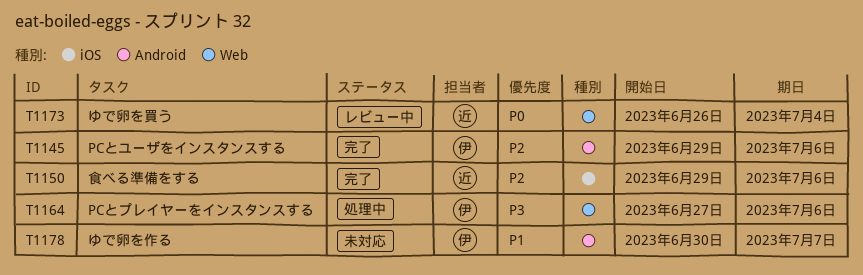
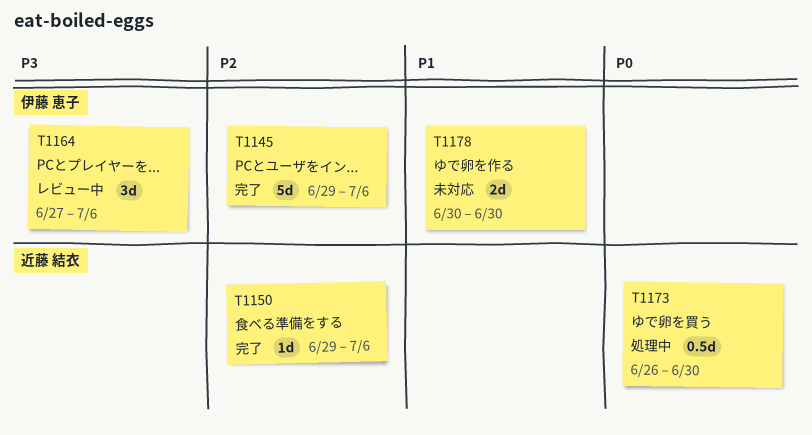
T1164, status: 処理中 -> レビュー中
T1173, status: レビュー中 -> 処理中
T1173, due: Jul 4 -> Jun 30
T1178, due: Jul 7 -> Jun 30

